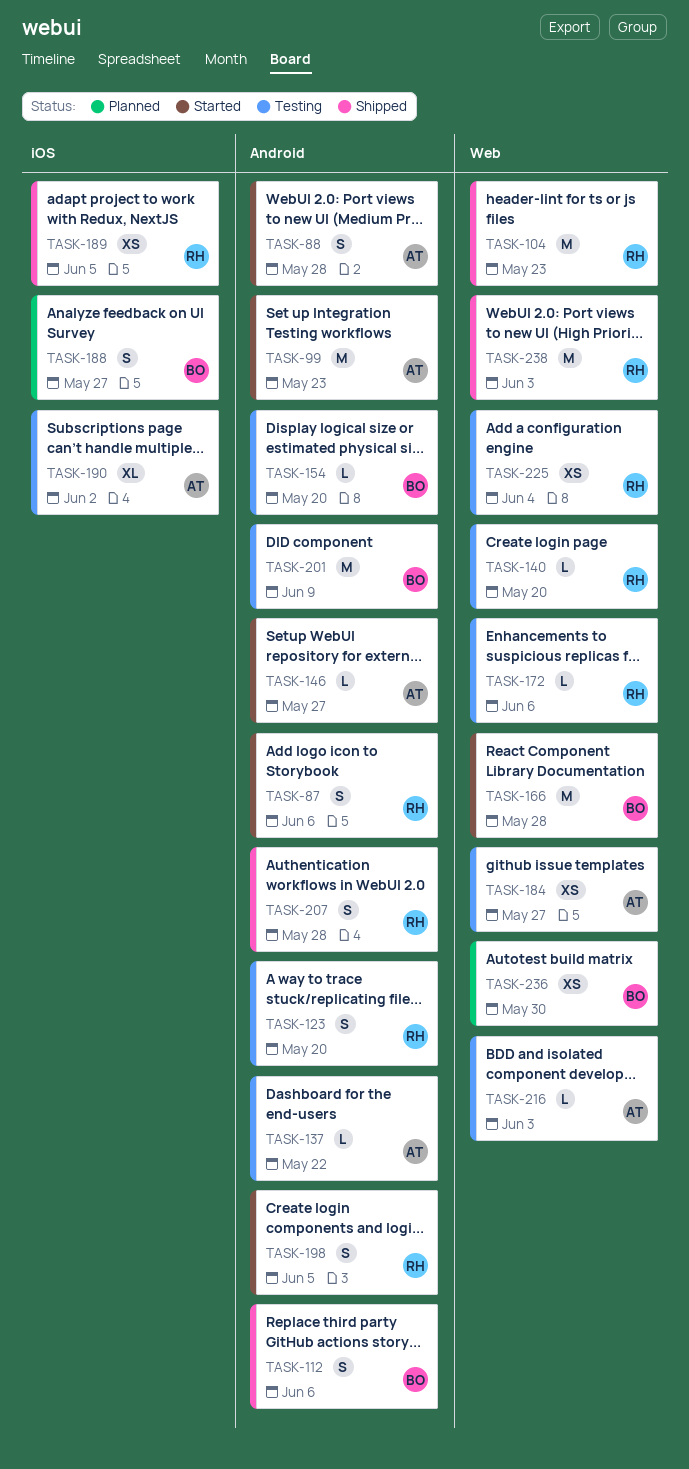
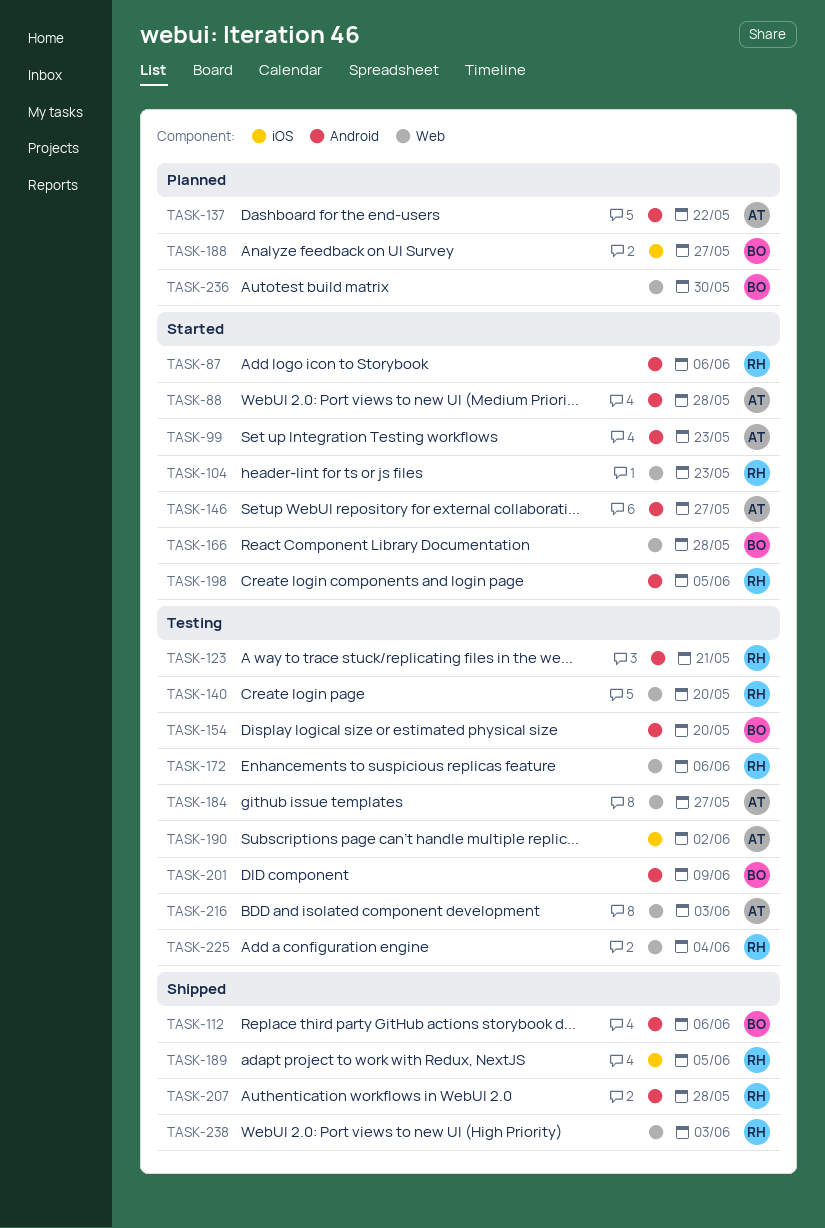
TASK-104, status: Shipped -> Started
TASK-123, due: May 20 -> May 21
TASK-137, status: Testing -> Planned

